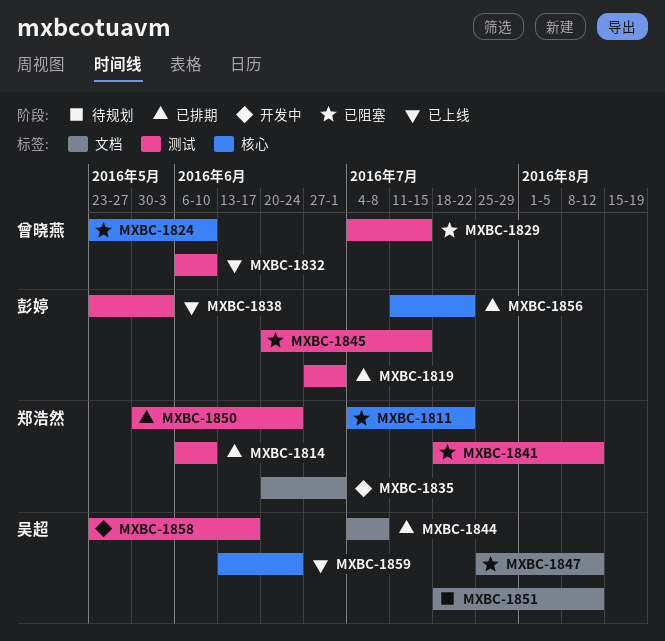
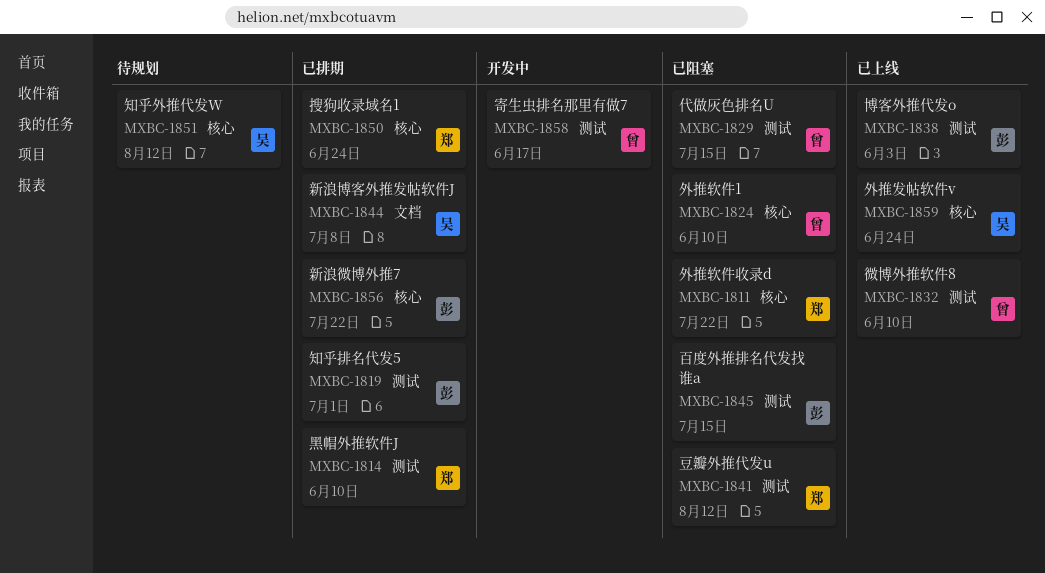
MXBC-1835: present -> none
MXBC-1847: present -> none
MXBC-1850, label: 测试 -> 核心
MXBC-1851, label: 文档 -> 核心
MXBC-1858, owner: 吴超 -> 曾晓燕

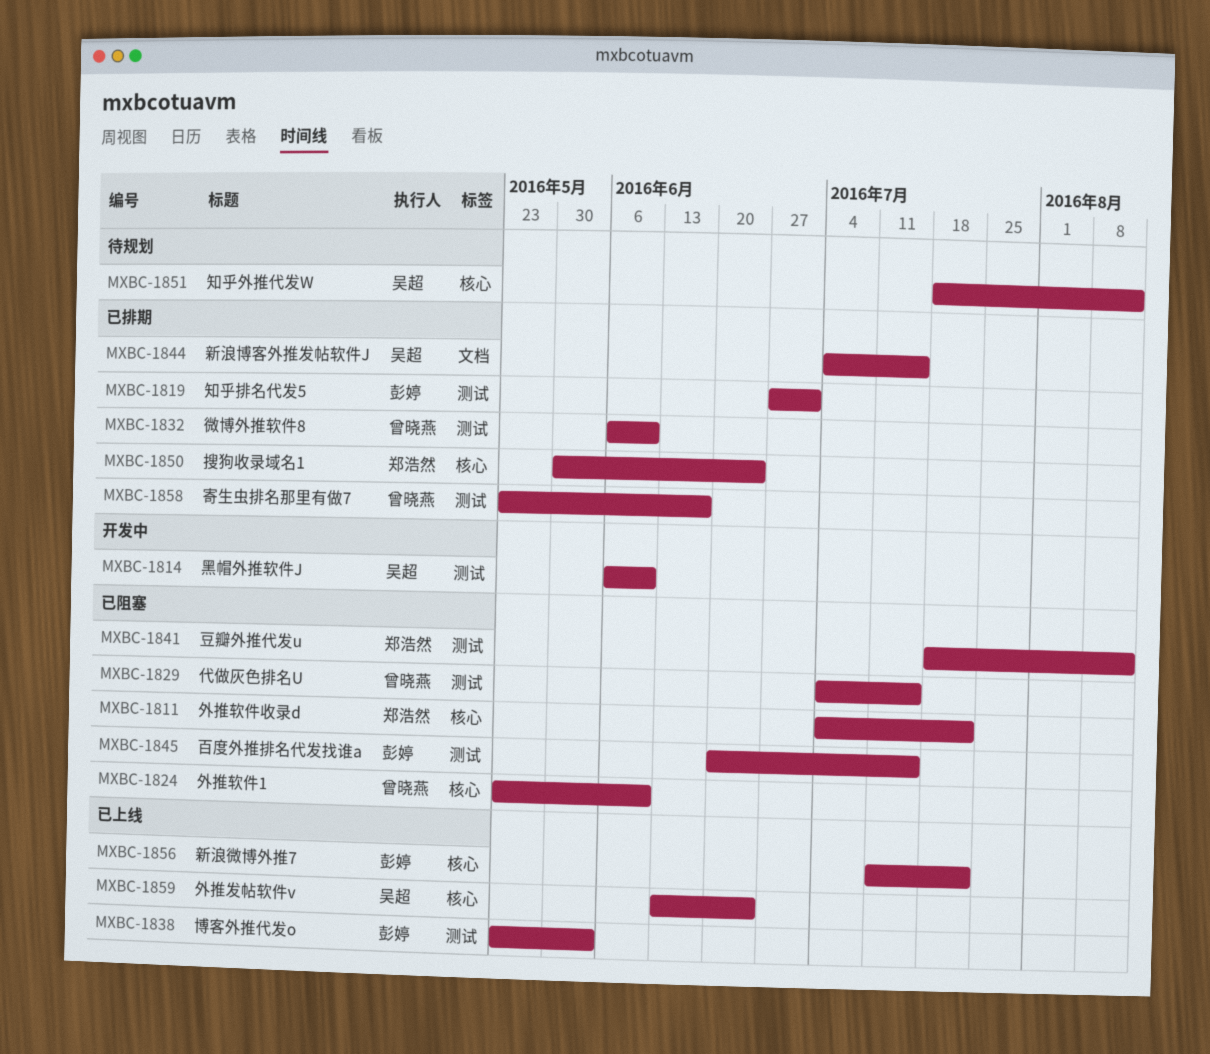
MXBC-1814, status: 已排期 -> 开发中
MXBC-1814, owner: 郑浩然 -> 吴超
MXBC-1832, status: 已上线 -> 已排期
MXBC-1844, due: Jul 8 -> Jul 15
MXBC-1856, status: 已排期 -> 已上线
MXBC-1858, status: 开发中 -> 已排期

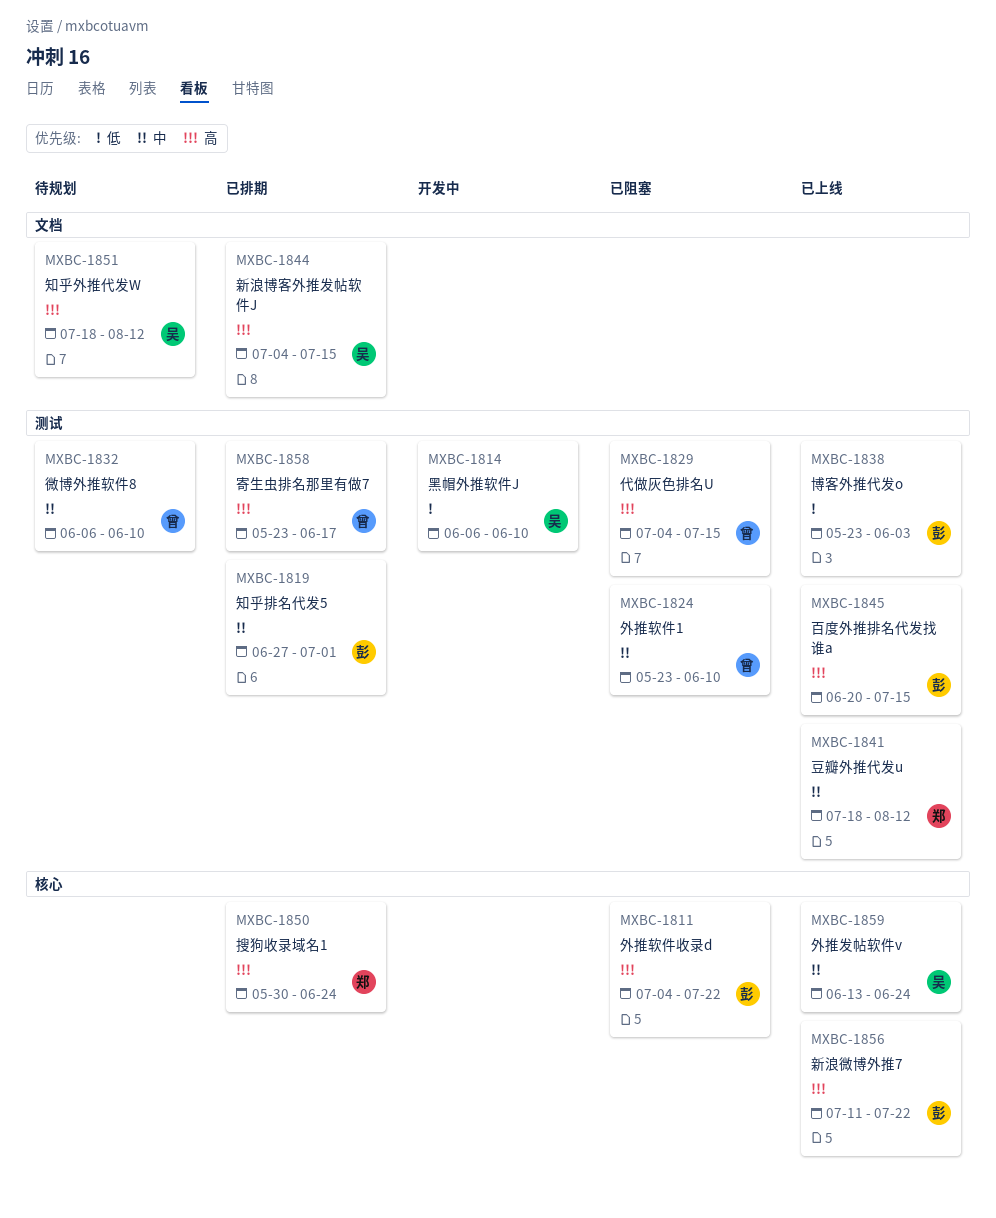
MXBC-1811, owner: 郑浩然 -> 彭婷
MXBC-1824, label: 核心 -> 测试
MXBC-1832, status: 已排期 -> 待规划
MXBC-1841, status: 已阻塞 -> 已上线
MXBC-1845, status: 已阻塞 -> 已上线
MXBC-1851, label: 核心 -> 文档

